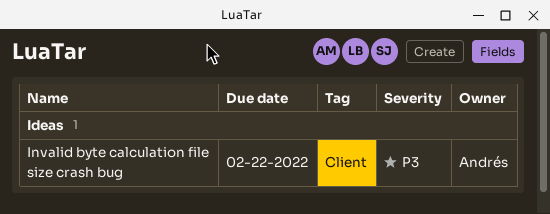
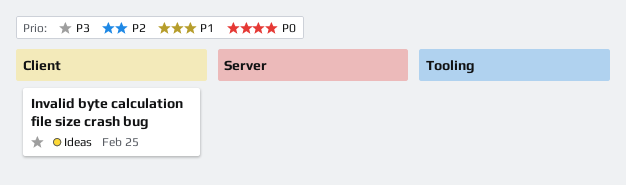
Invalid byte calculation file size crash bug, due: Feb 22 -> Feb 25

